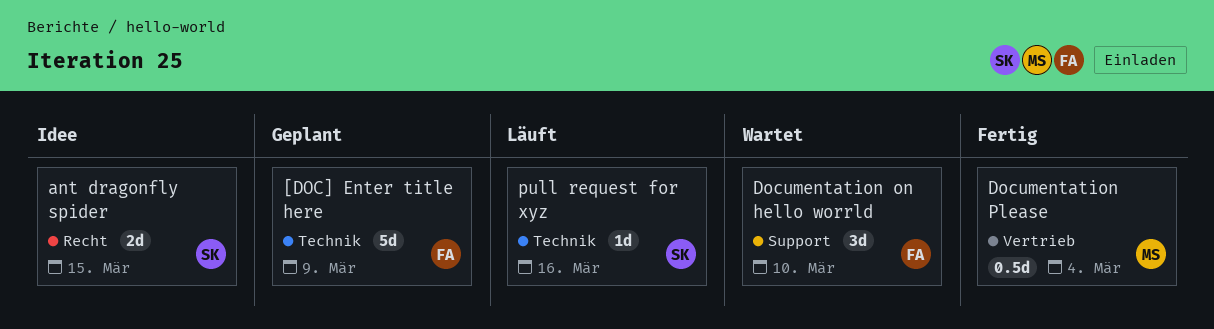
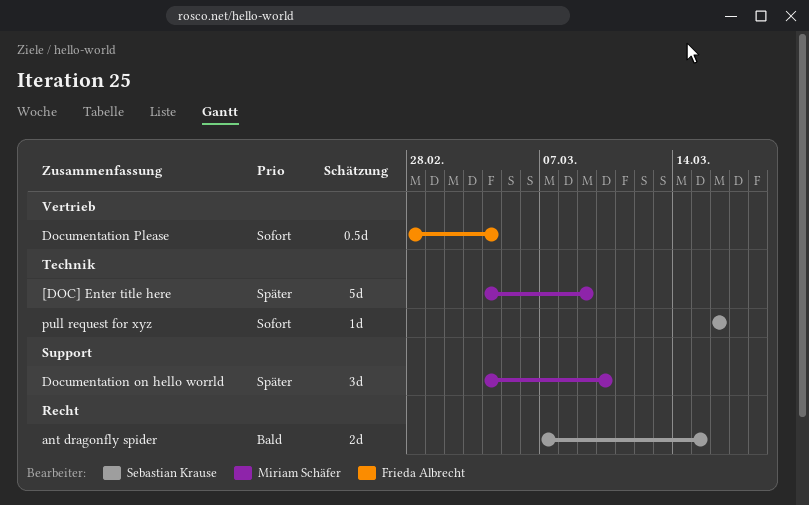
[DOC] Enter title here, owner: Frieda Albrecht -> Miriam Schäfer
Documentation on hello worrld, owner: Frieda Albrecht -> Miriam Schäfer
Documentation Please, owner: Miriam Schäfer -> Frieda Albrecht

